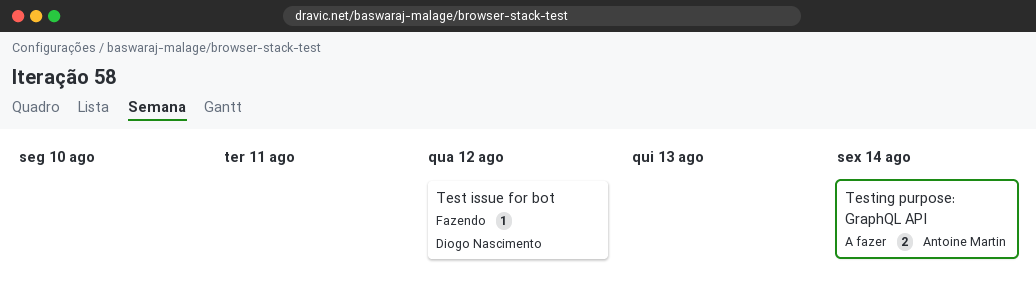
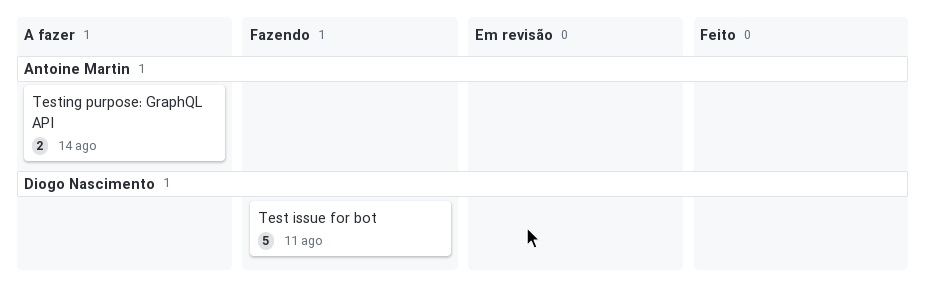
Test issue for bot, estimate: 1 -> 5
Test issue for bot, due: Aug 12 -> Aug 11

